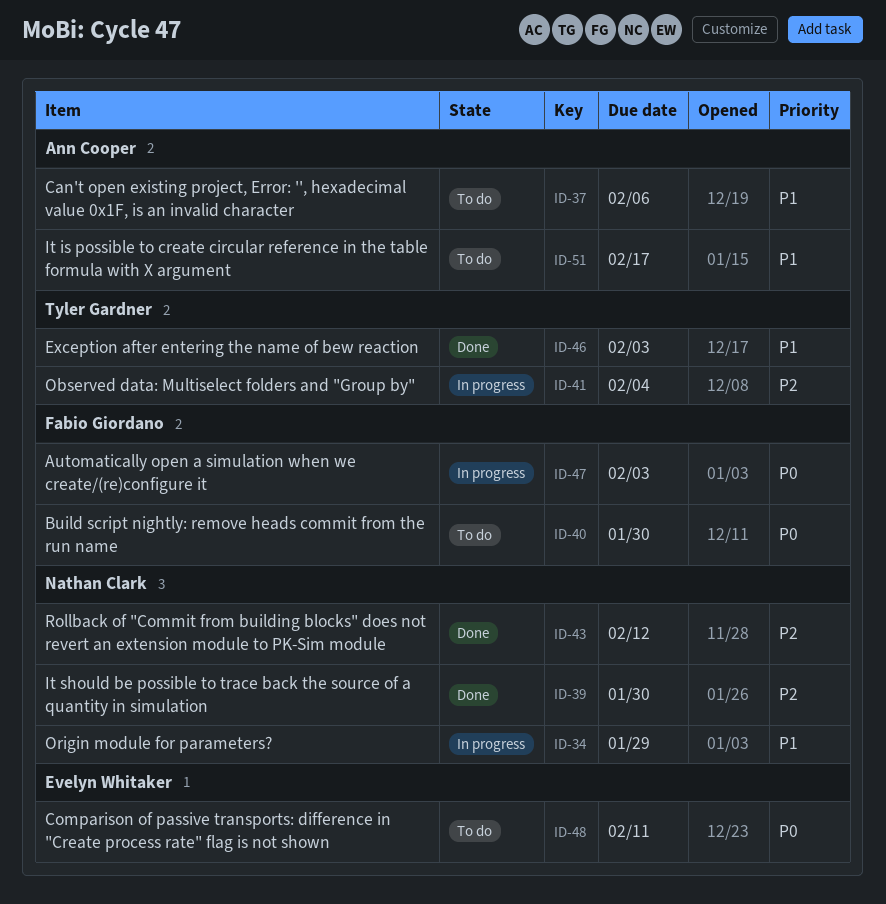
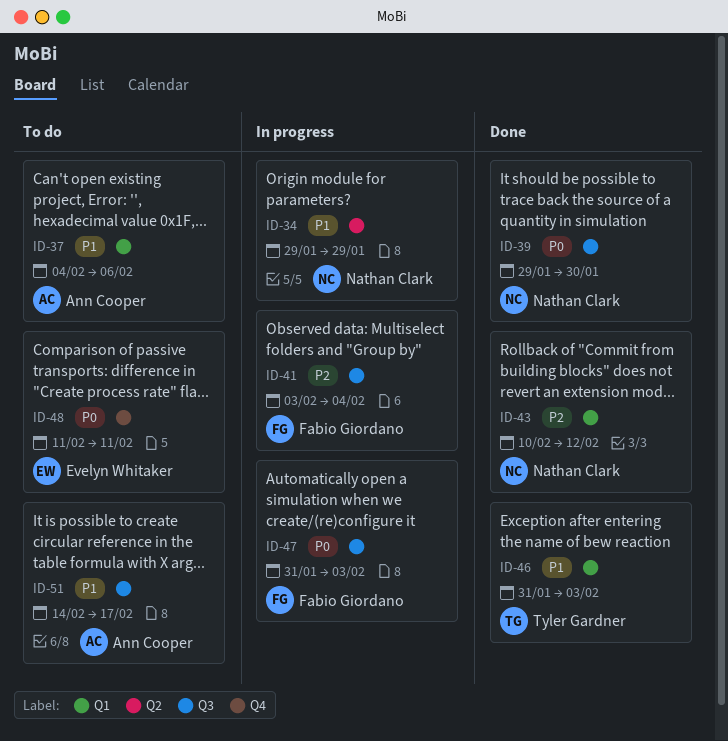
ID-39, priority: P2 -> P0
ID-40: present -> none
ID-41, owner: Tyler Gardner -> Fabio Giordano

